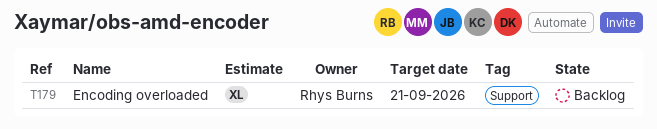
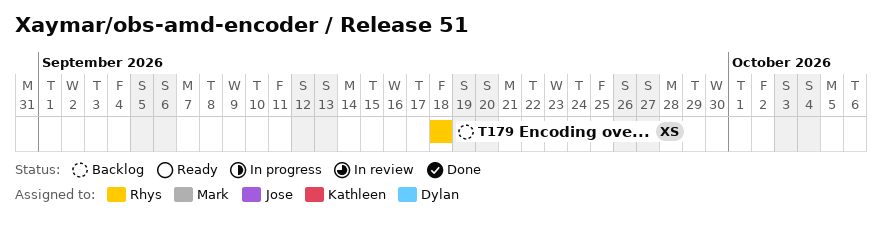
T179, estimate: XL -> XS
T179, due: Sep 21 -> Sep 18

